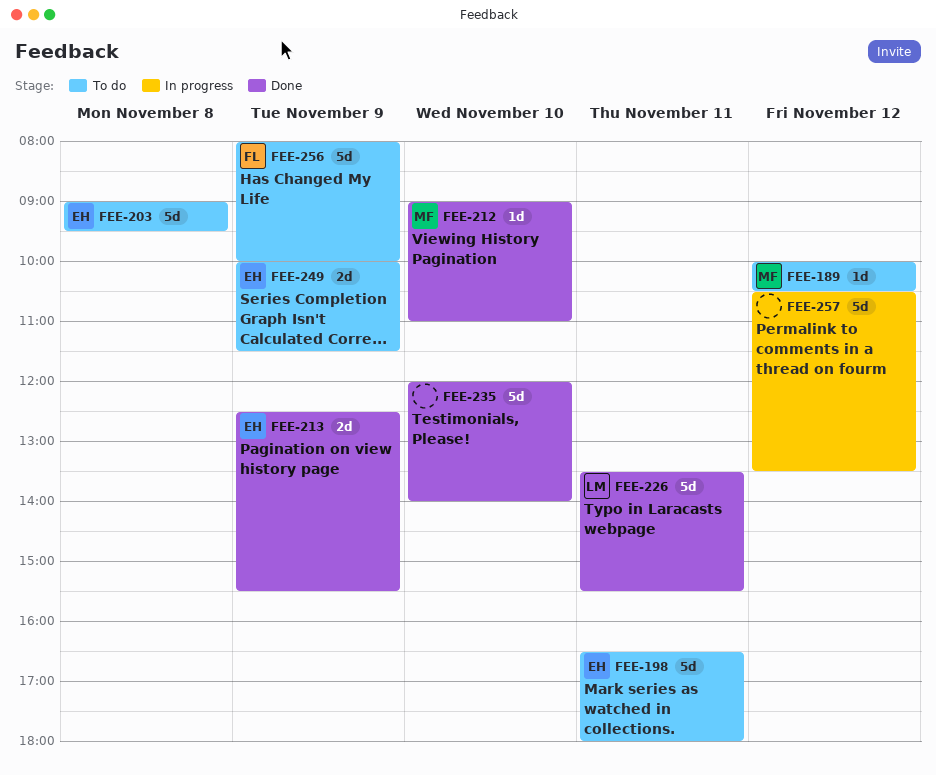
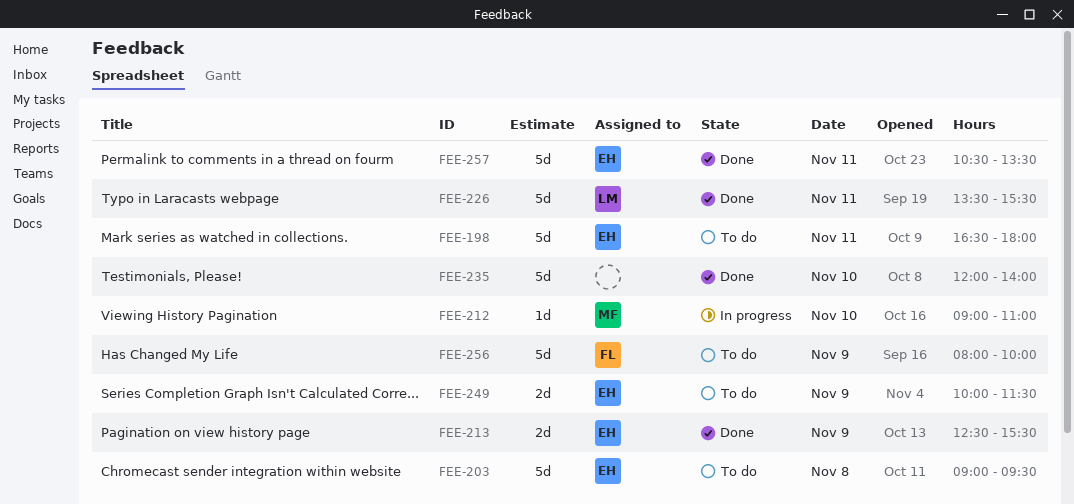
FEE-189: present -> none
FEE-212, status: Done -> In progress
FEE-257, status: In progress -> Done
FEE-257, owner: none -> EH
FEE-257, day: Nov 12 -> Nov 11

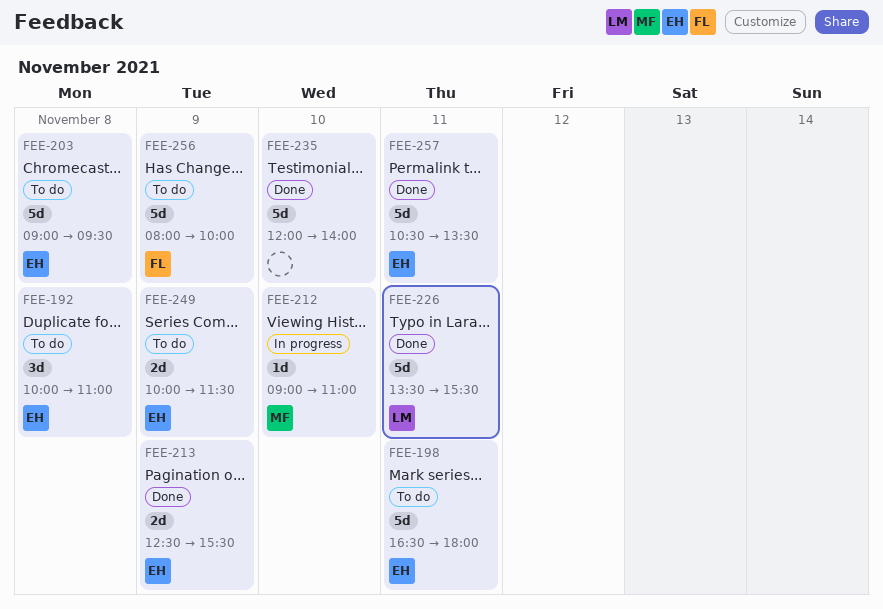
FEE-192: none -> present

